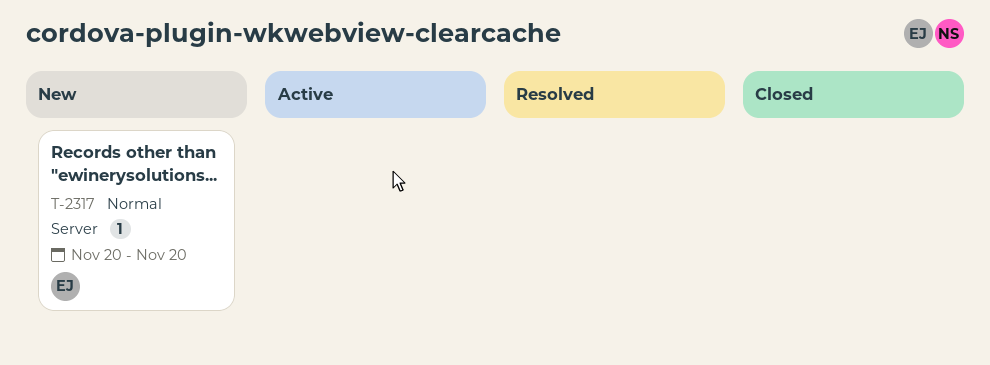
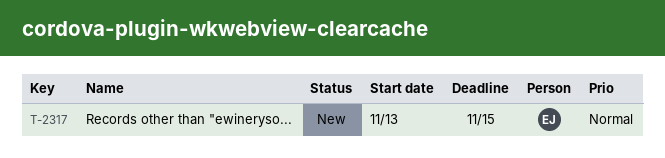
T-2317, start: Nov 20 -> Nov 13
T-2317, due: Nov 20 -> Nov 15

